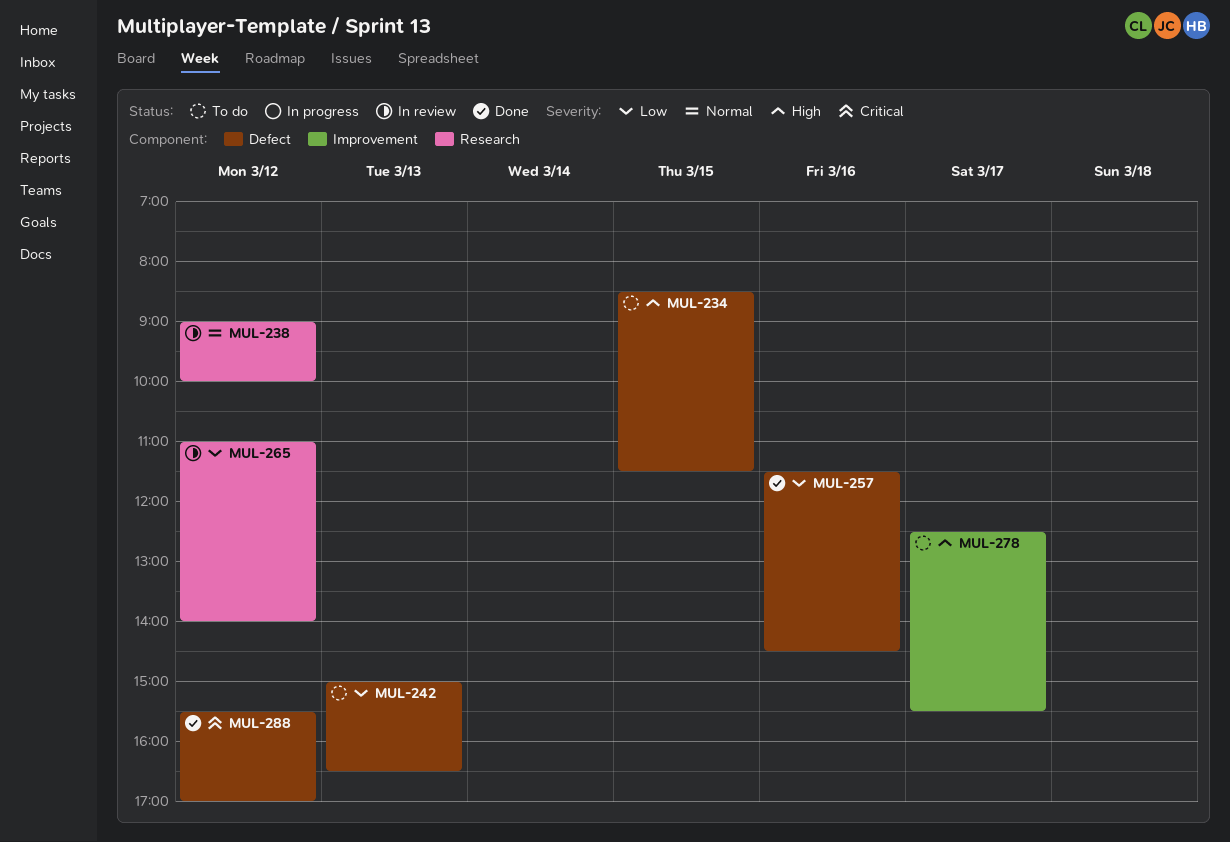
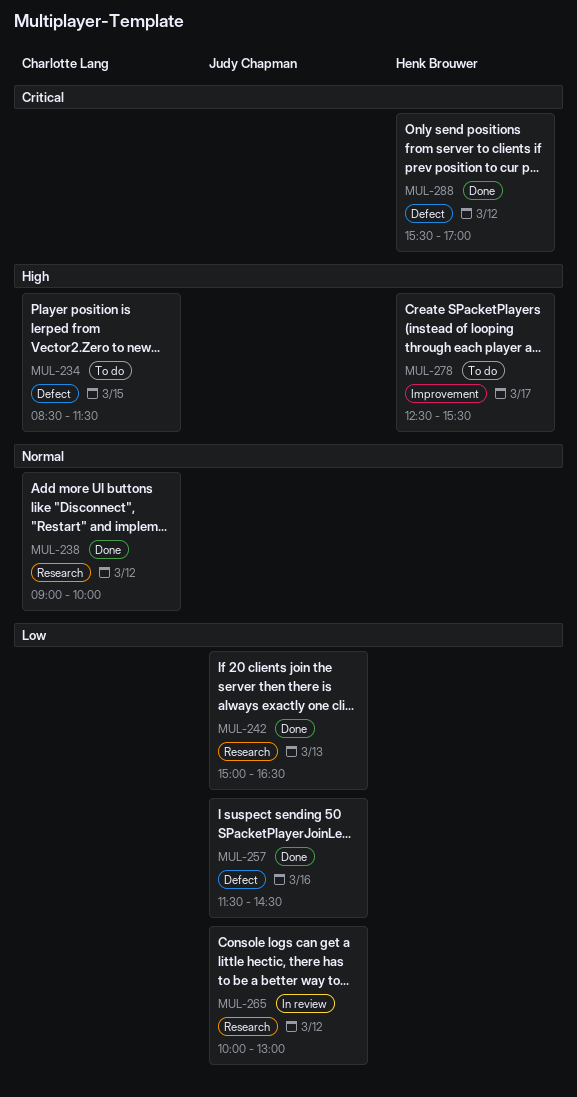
MUL-238, status: In review -> Done
MUL-242, status: To do -> Done
MUL-242, label: Defect -> Research
MUL-265, begins: 11:00 -> 10:00
MUL-265, ends: 14:00 -> 13:00

